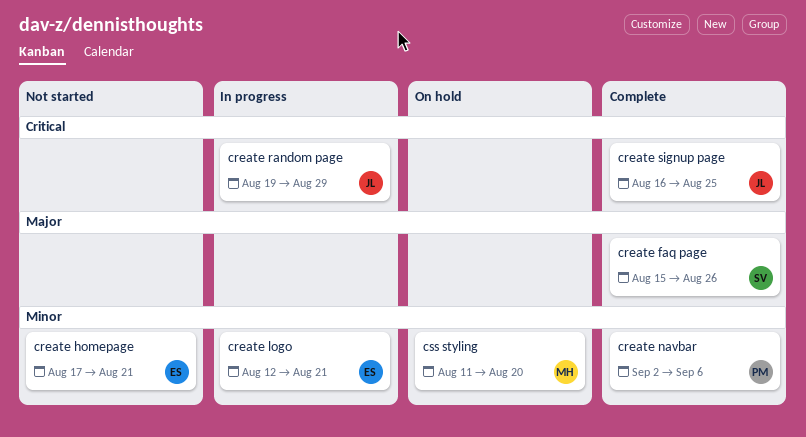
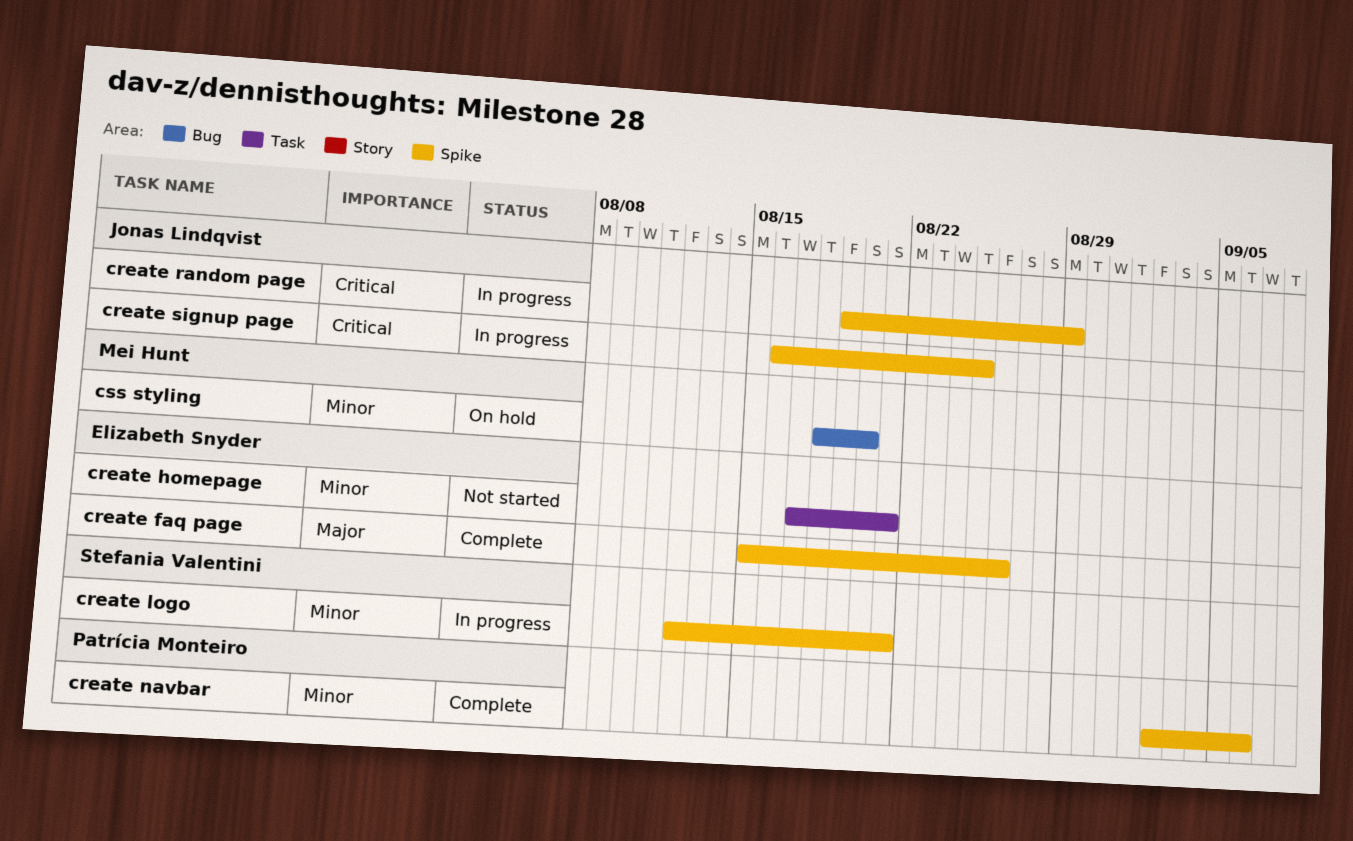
create faq page, owner: Stefania Valentini -> Elizabeth Snyder
create logo, owner: Elizabeth Snyder -> Stefania Valentini
create signup page, status: Complete -> In progress
css styling, start: Aug 11 -> Aug 18

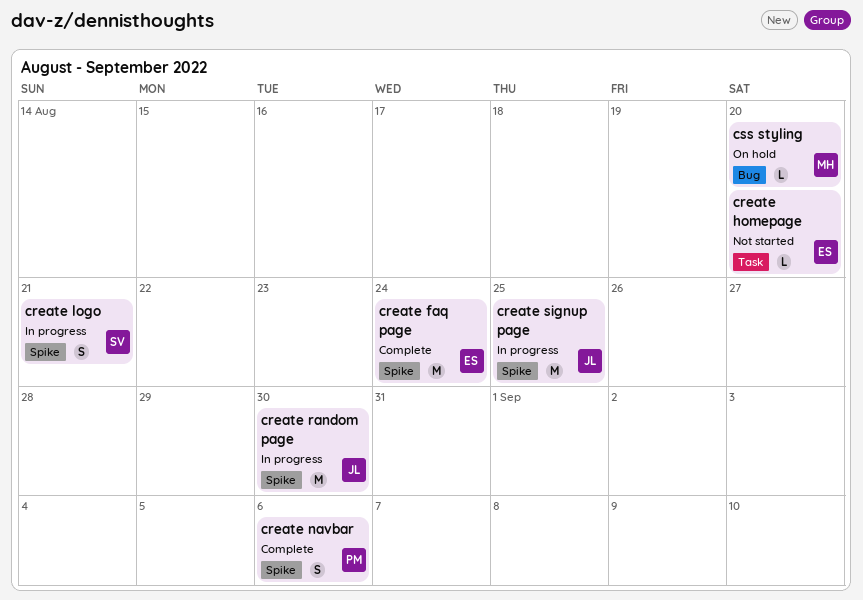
create faq page, due: Aug 26 -> Aug 24
create homepage, due: Aug 21 -> Aug 20
create random page, due: Aug 29 -> Aug 30

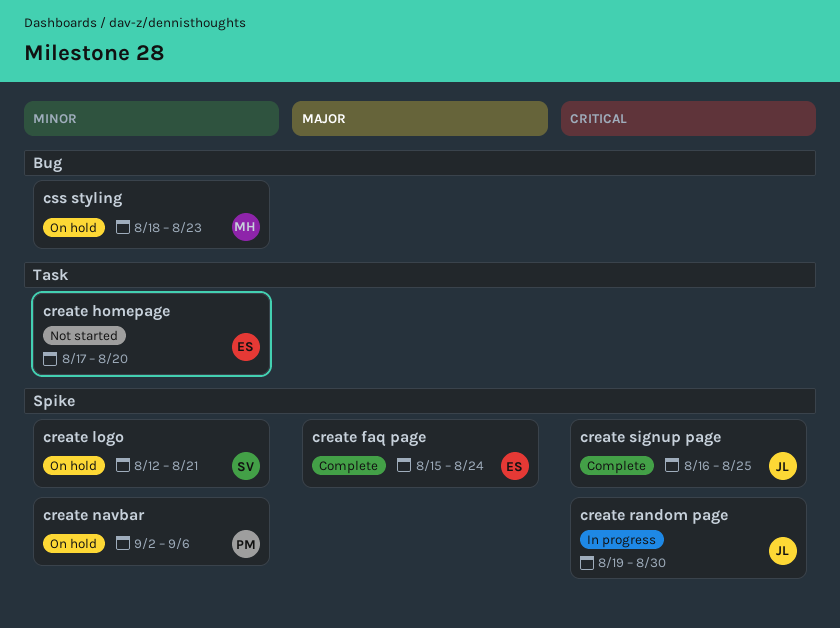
create logo, status: In progress -> On hold
create navbar, status: Complete -> On hold
create signup page, status: In progress -> Complete
css styling, due: Aug 20 -> Aug 23

